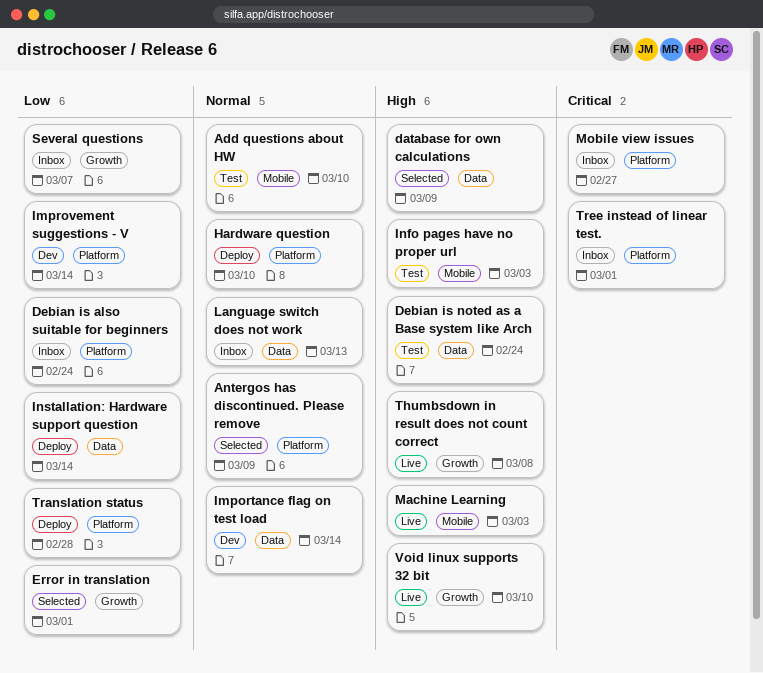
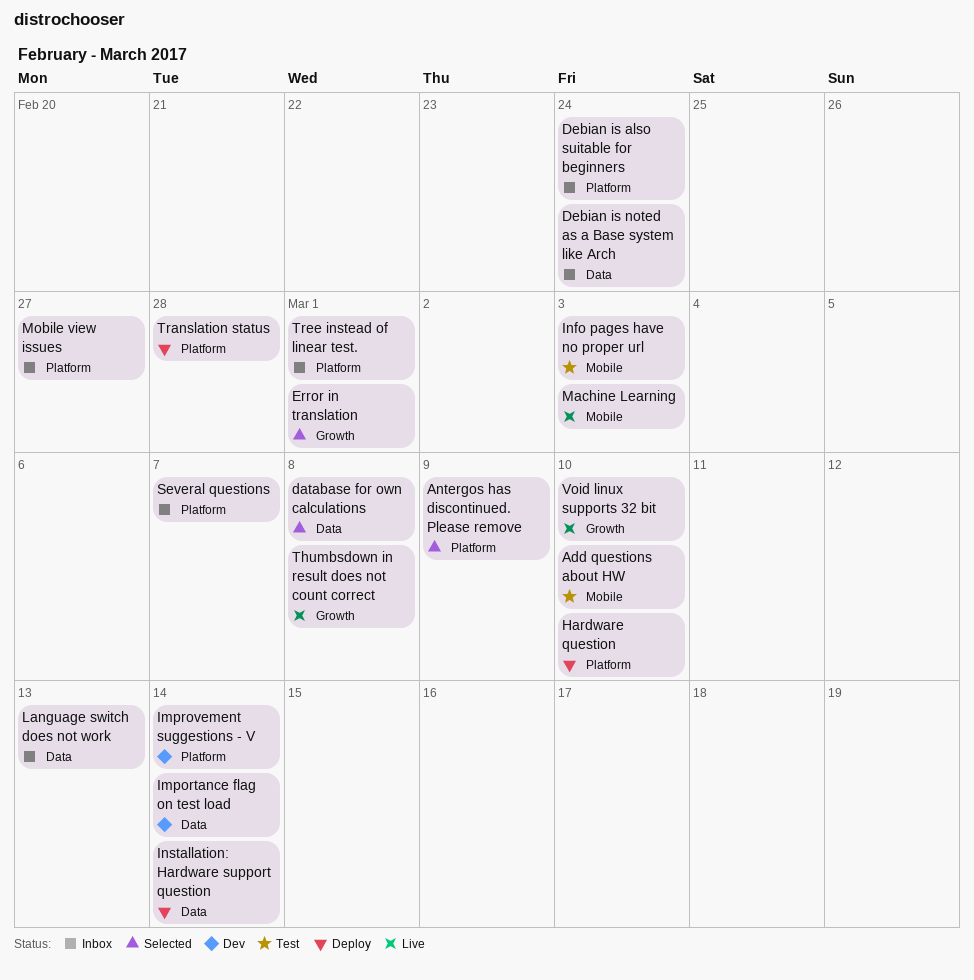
database for own calculations, due: Mar 9 -> Mar 8
Debian is noted as a Base system like Arch, status: Test -> Inbox
Several questions, label: Growth -> Platform

